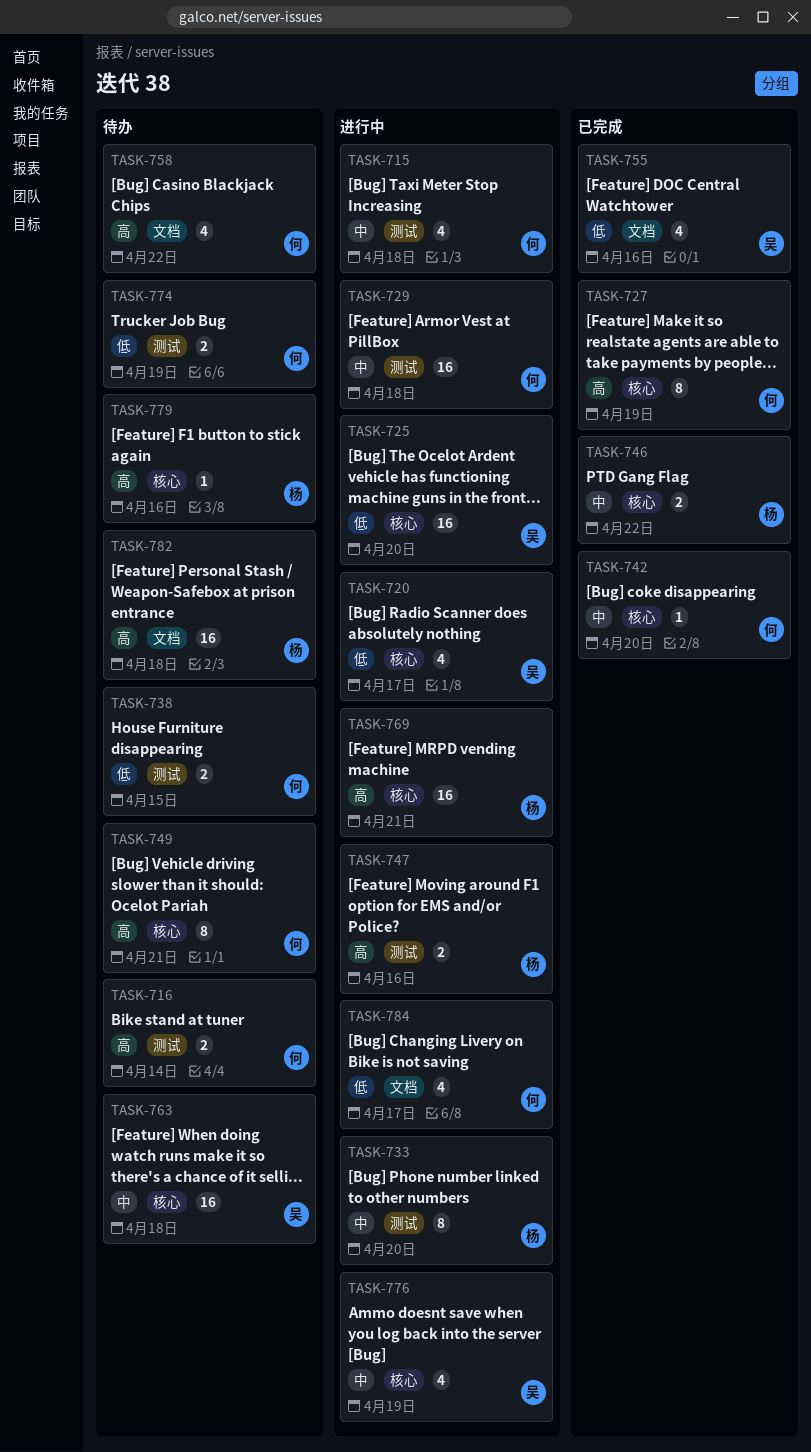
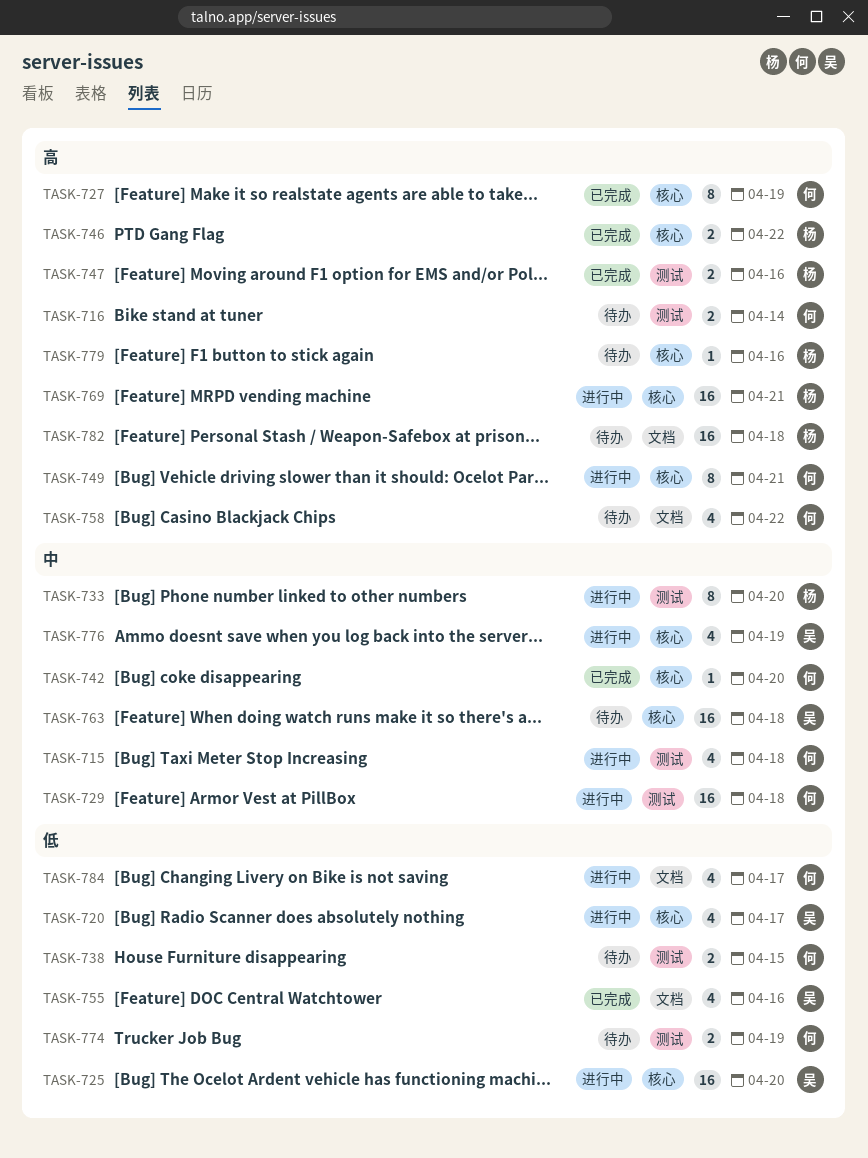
TASK-746, priority: 中 -> 高
TASK-747, status: 进行中 -> 已完成
TASK-749, status: 待办 -> 进行中

